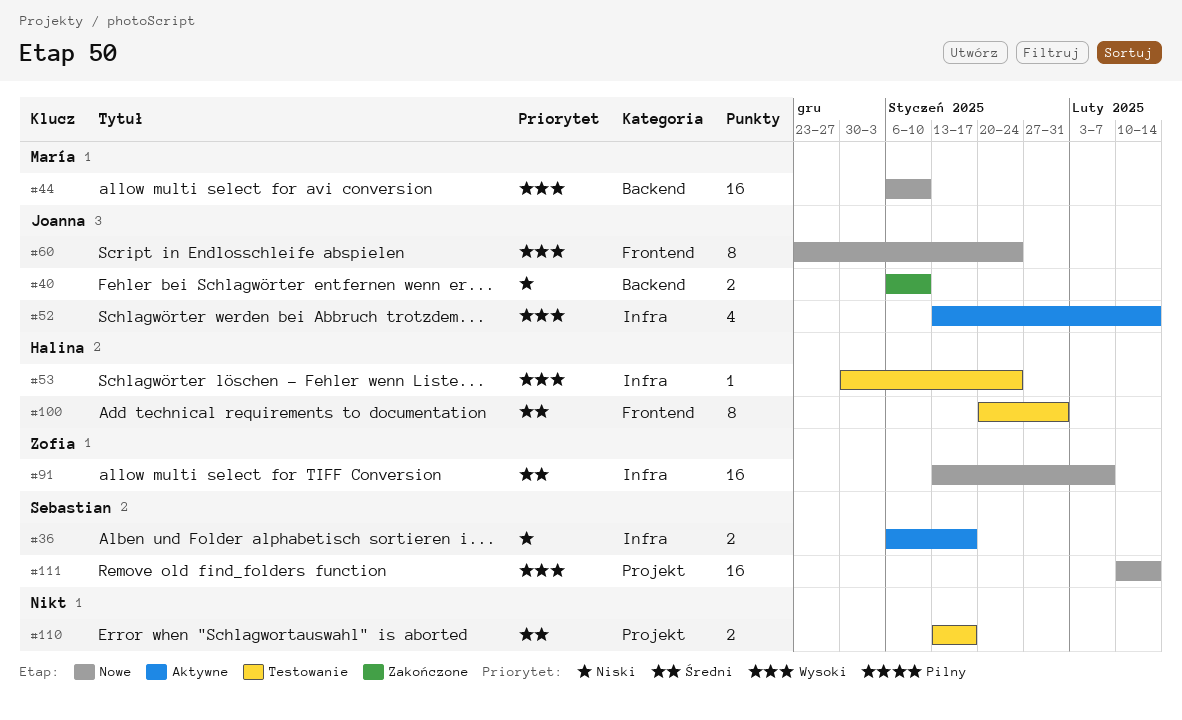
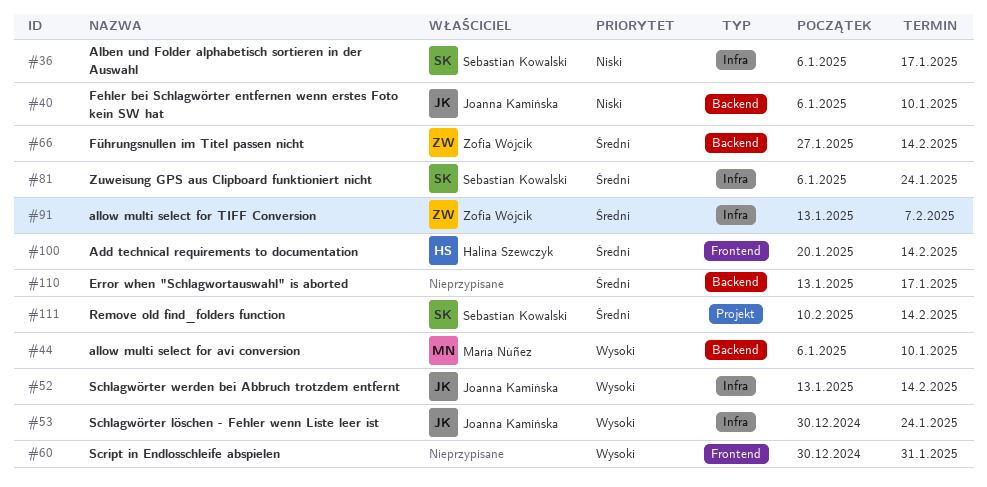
#53, owner: Halina Szewczyk -> Joanna Kamińska
#60, owner: Joanna Kamińska -> none
#60, start: Dec 23 -> Dec 30
#60, due: Jan 24 -> Jan 31
#66: none -> present
#81: none -> present
#100, due: Jan 31 -> Feb 14
#110, label: Projekt -> Backend
#111, priority: Wysoki -> Średni

